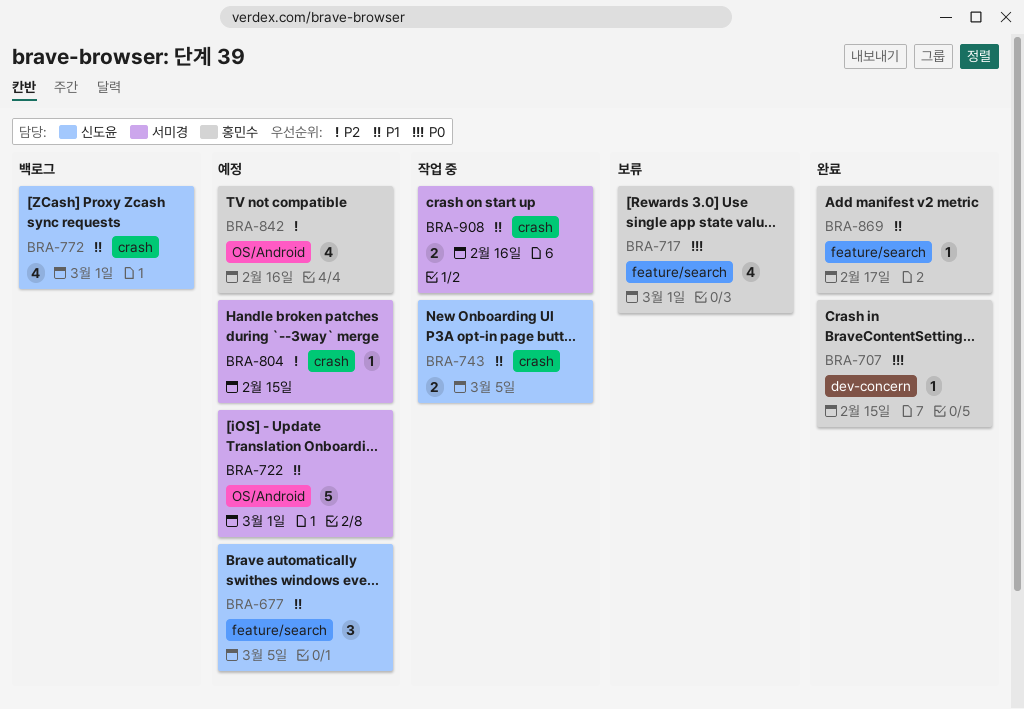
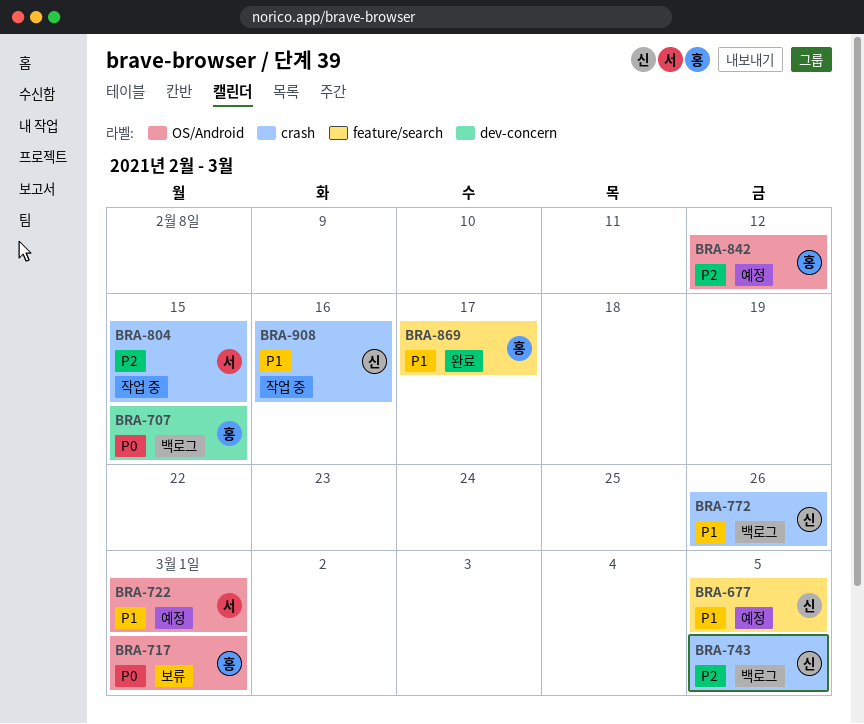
BRA-707, status: 완료 -> 백로그
BRA-717, label: feature/search -> OS/Android
BRA-743, status: 작업 중 -> 백로그
BRA-743, priority: P1 -> P2
BRA-772, due: Mar 1 -> Feb 26
BRA-804, status: 예정 -> 작업 중
BRA-842, due: Feb 16 -> Feb 12
BRA-908, owner: 서미경 -> 신도윤

